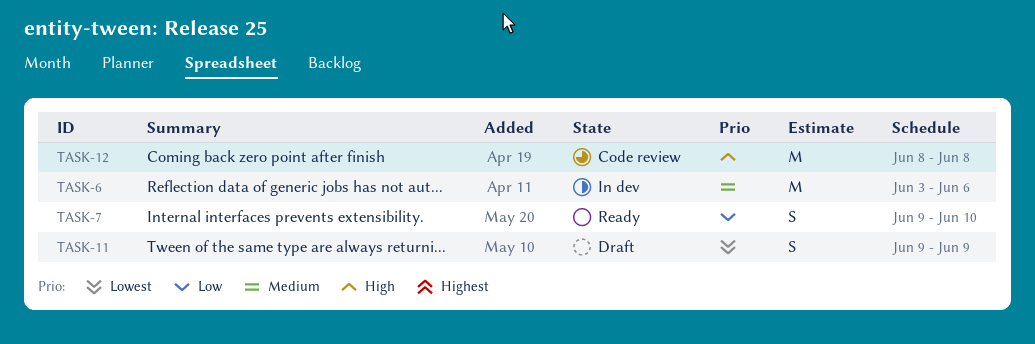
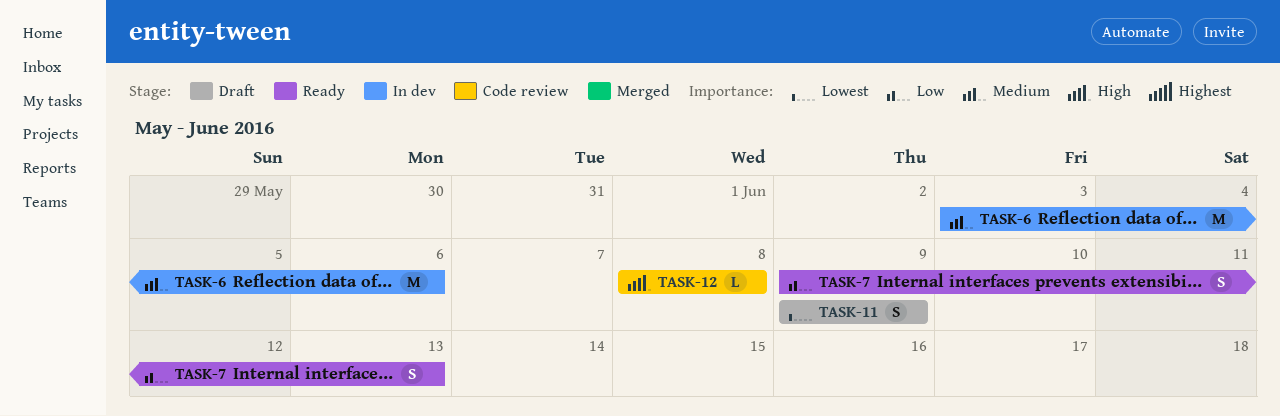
TASK-7, due: Jun 10 -> Jun 13
TASK-12, estimate: M -> L

